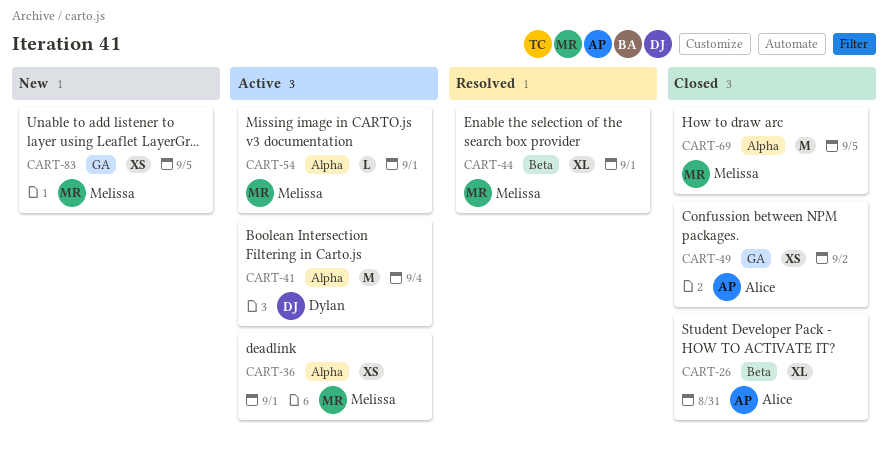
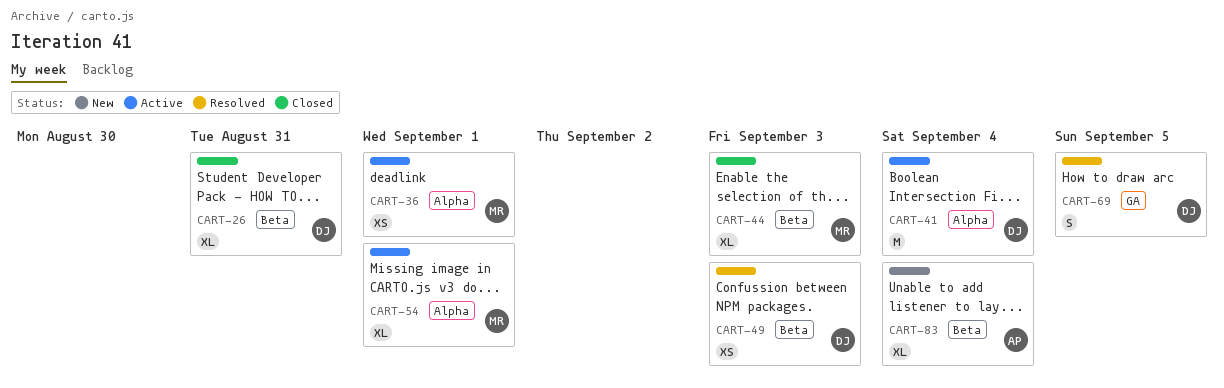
CART-26, owner: Alice -> Dylan
CART-44, status: Resolved -> Closed
CART-44, due: Sep 1 -> Sep 3
CART-49, status: Closed -> Resolved
CART-49, owner: Alice -> Dylan
CART-49, label: GA -> Beta
CART-49, due: Sep 2 -> Sep 3
CART-54, estimate: L -> XL
CART-69, status: Closed -> Resolved
CART-69, owner: Melissa -> Dylan
CART-69, label: Alpha -> GA
CART-69, estimate: M -> S
CART-83, owner: Melissa -> Alice
CART-83, label: GA -> Beta
CART-83, estimate: XS -> XL
CART-83, due: Sep 5 -> Sep 4

